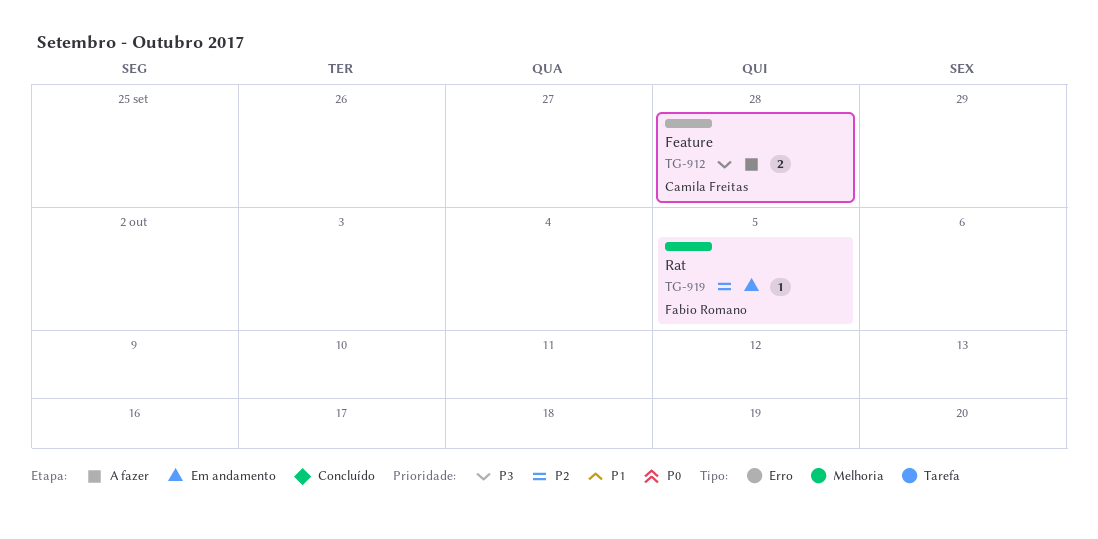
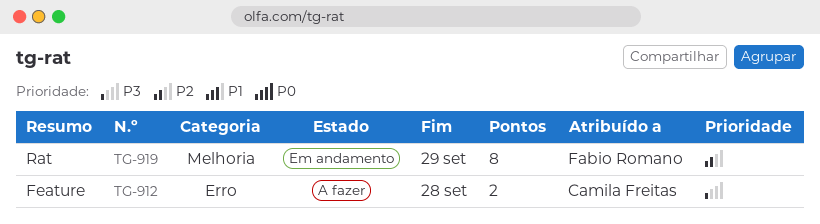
TG-919, estimate: 1 -> 8
TG-919, due: Oct 5 -> Sep 29

